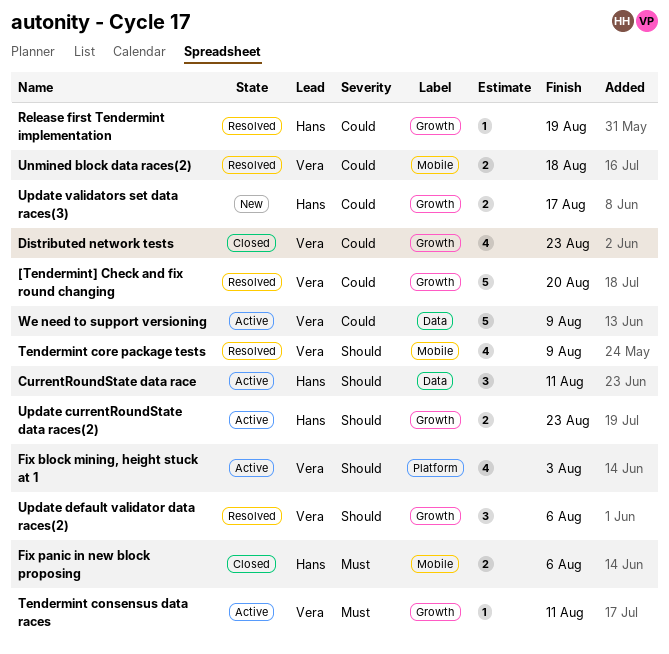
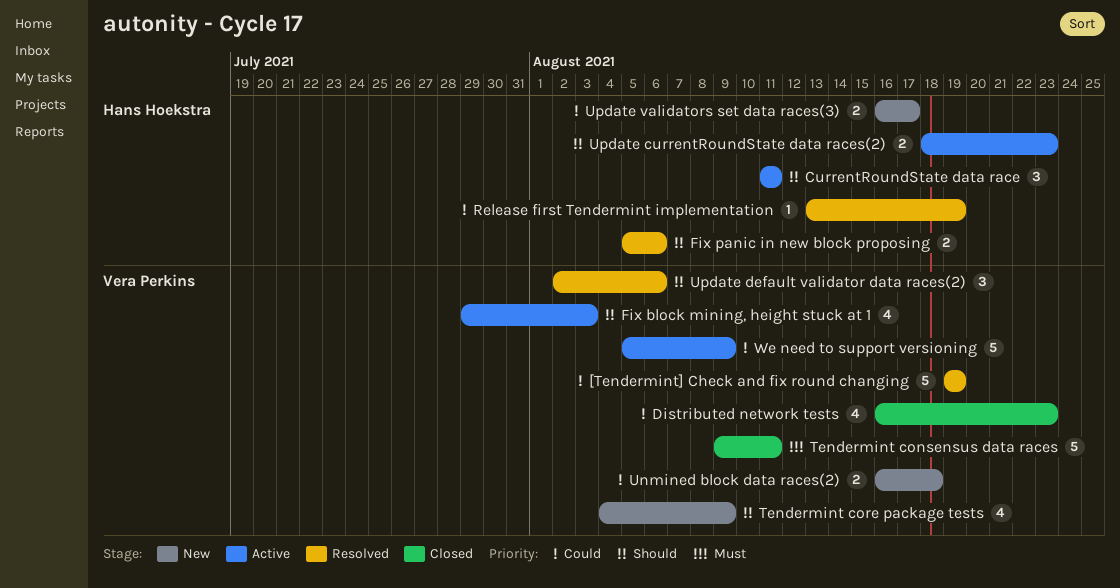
[Tendermint] Check and fix round changing, due: Aug 20 -> Aug 19
Fix panic in new block proposing, status: Closed -> Resolved
Fix panic in new block proposing, priority: Must -> Should
Tendermint consensus data races, status: Active -> Closed
Tendermint consensus data races, estimate: 1 -> 5
Tendermint core package tests, status: Resolved -> New
Unmined block data races(2), status: Resolved -> New

